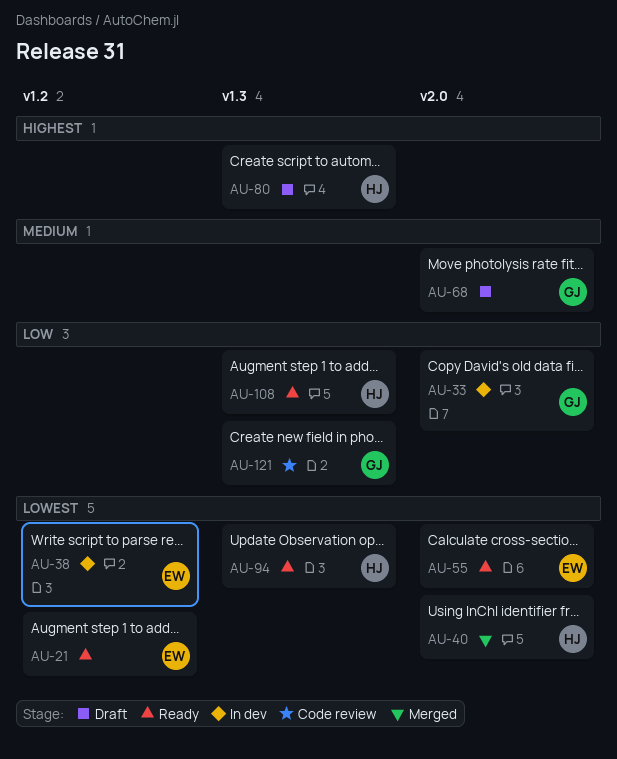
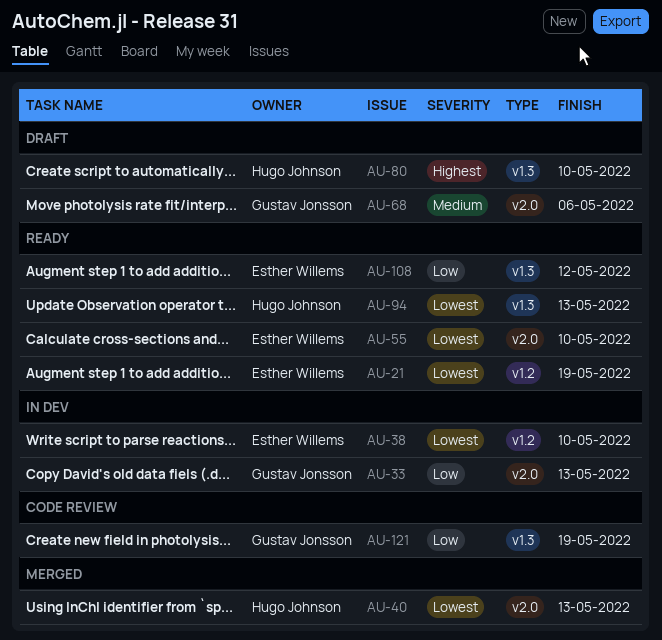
AU-108, owner: Hugo Johnson -> Esther Willems

